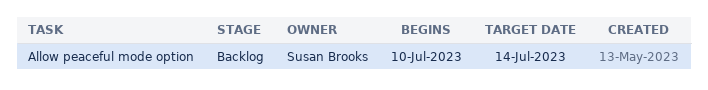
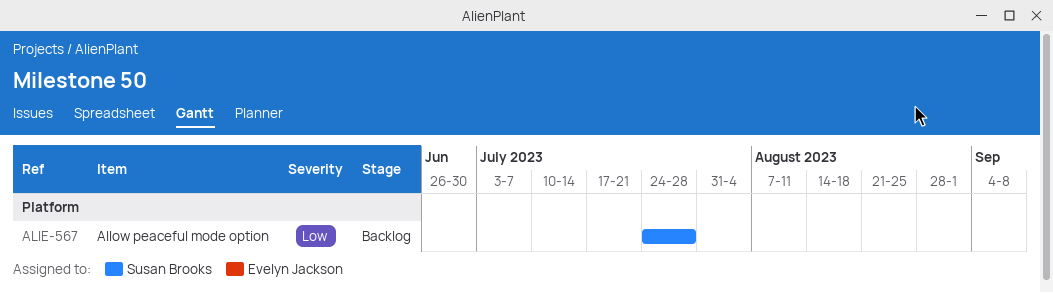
Allow peaceful mode option, start: Jul 10 -> Jul 24
Allow peaceful mode option, due: Jul 14 -> Jul 28

